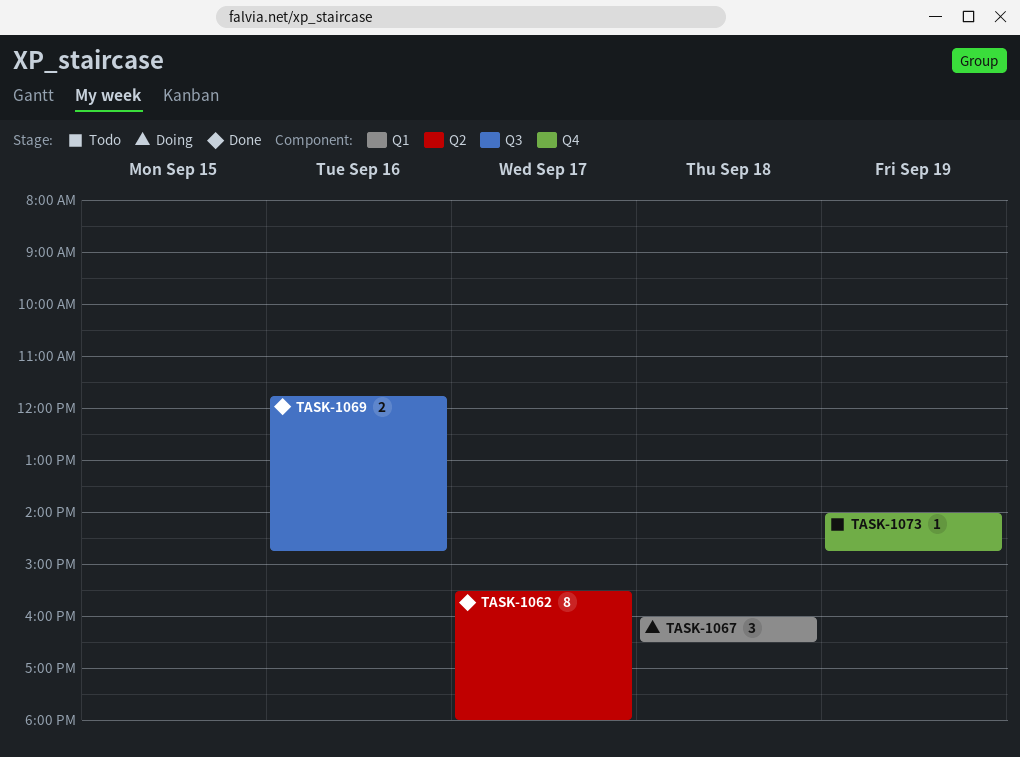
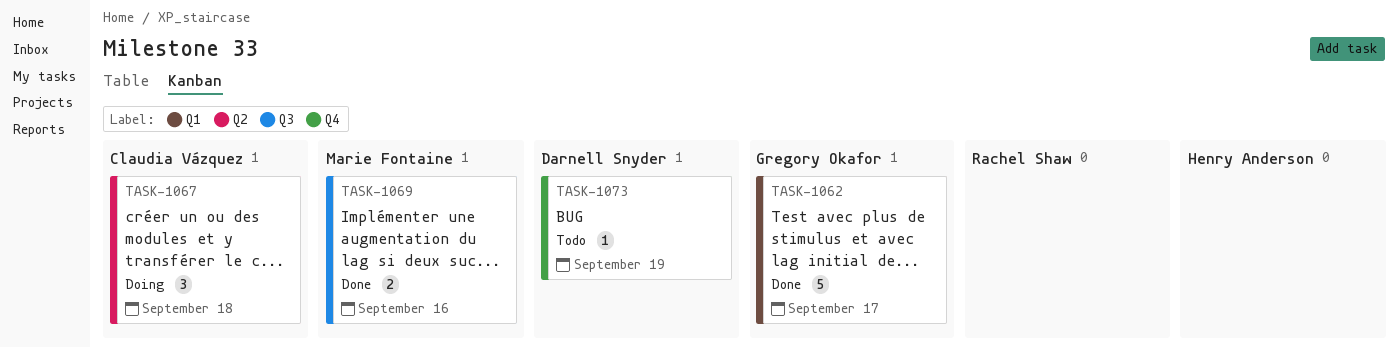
TASK-1062, label: Q2 -> Q1
TASK-1062, estimate: 8 -> 5
TASK-1067, label: Q1 -> Q2

